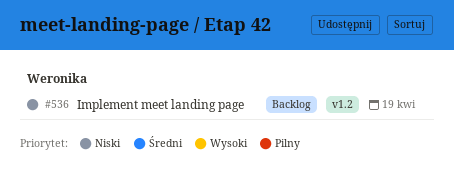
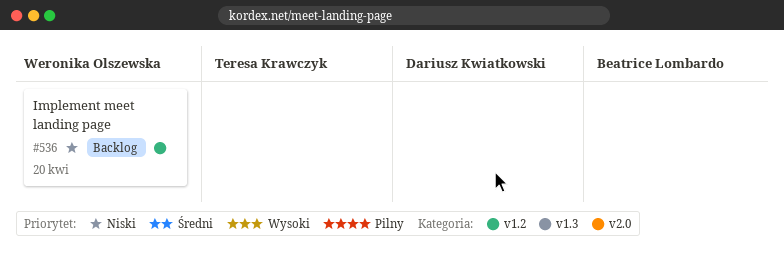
#536, due: Apr 19 -> Apr 20

